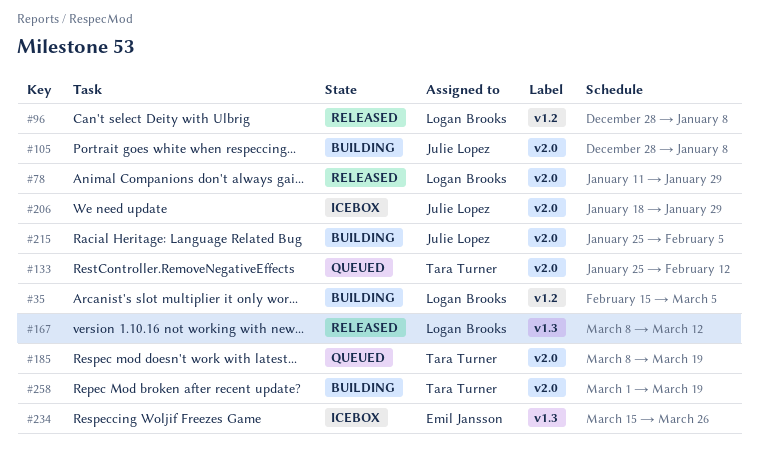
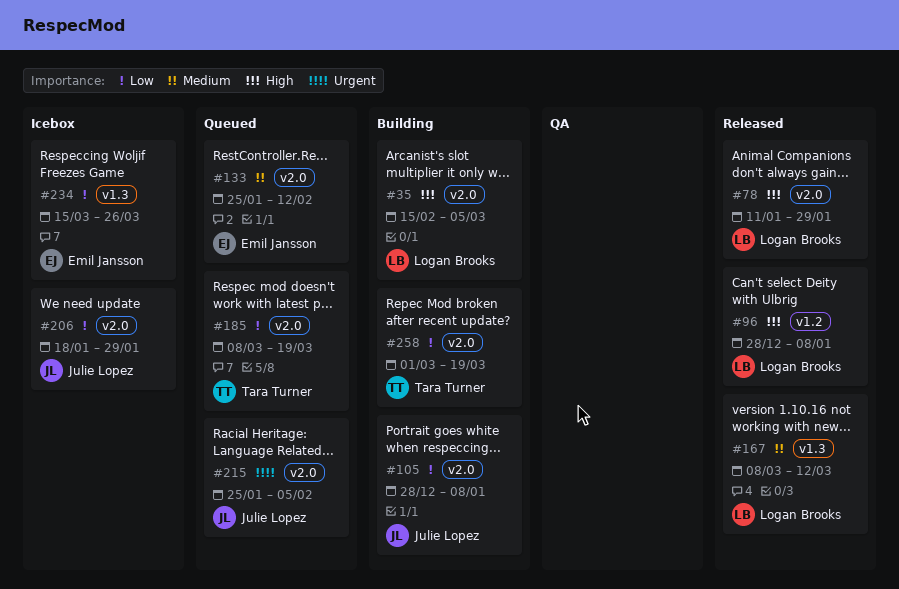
#35, label: v1.2 -> v2.0
#133, owner: Tara Turner -> Emil Jansson
#215, status: Building -> Queued

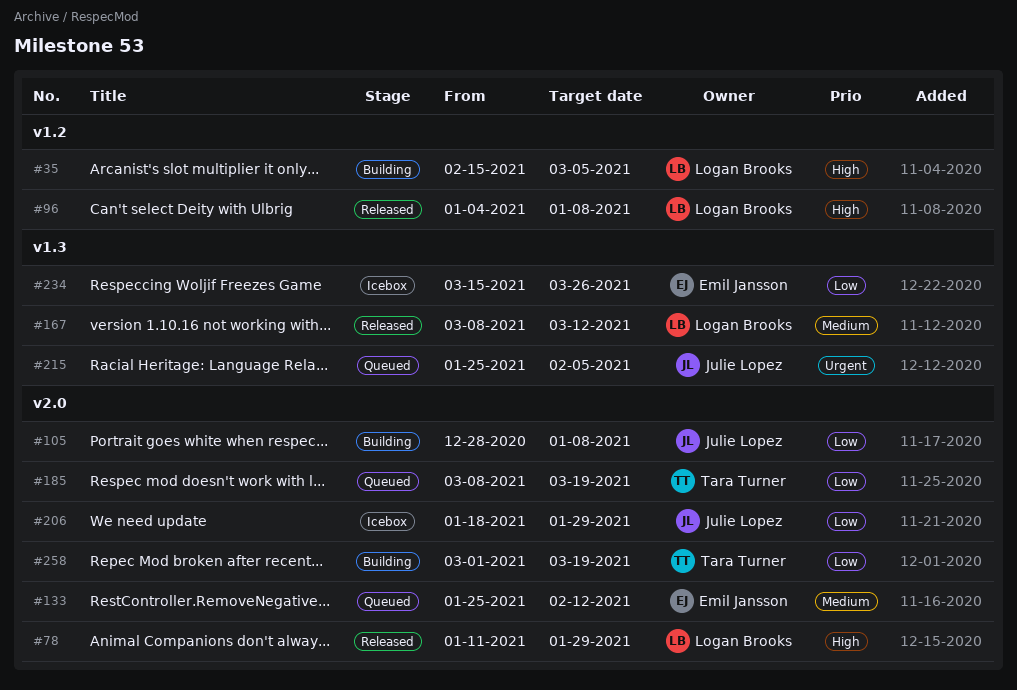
#35, label: v2.0 -> v1.2
#96, start: Dec 28 -> Jan 4
#215, label: v2.0 -> v1.3

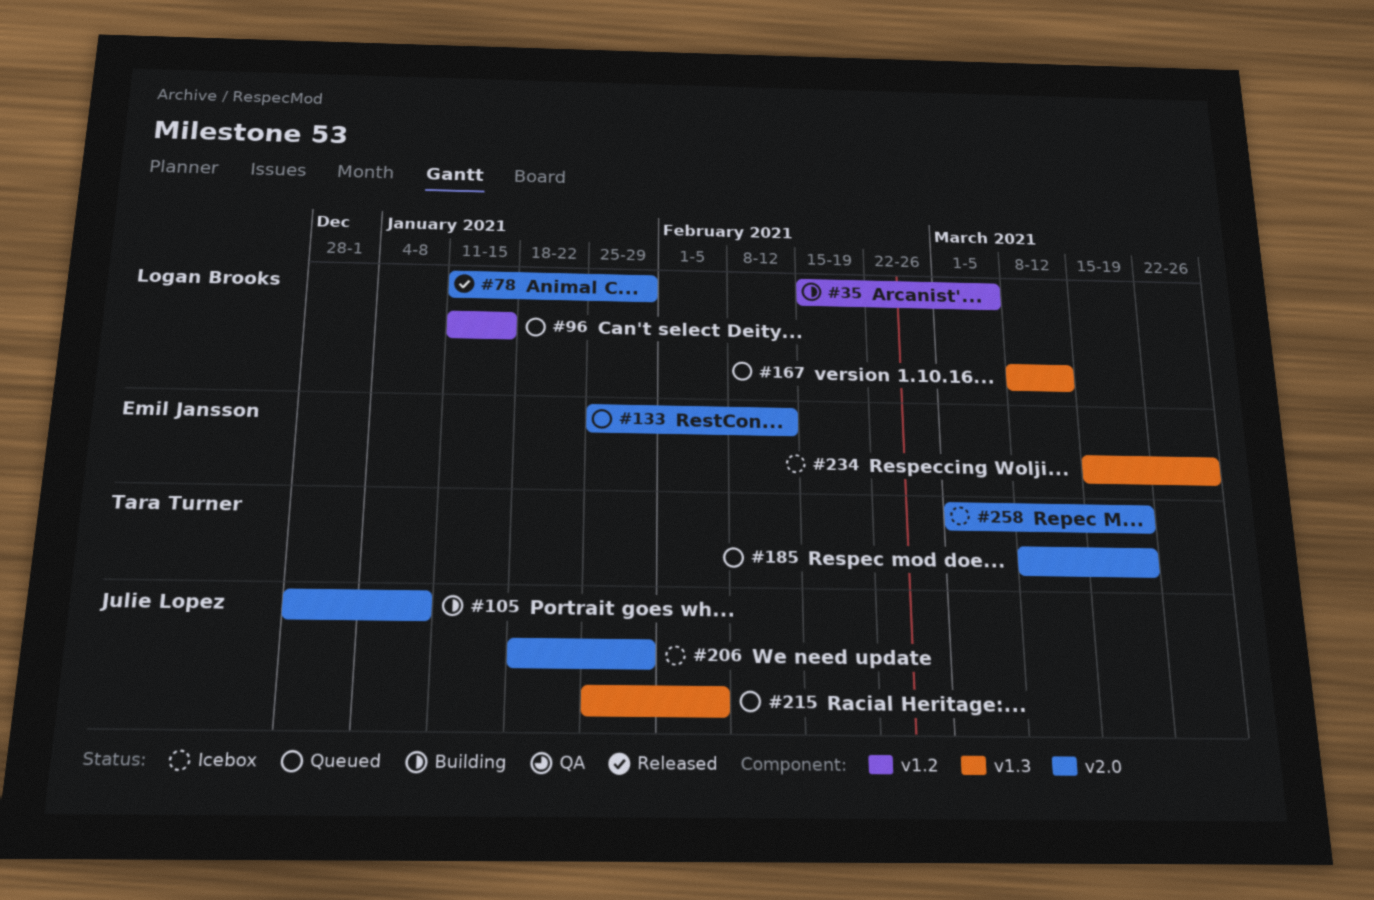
#96, status: Released -> Queued
#96, start: Jan 4 -> Jan 11
#96, due: Jan 8 -> Jan 15
#167, status: Released -> Queued
#258, status: Building -> Icebox

